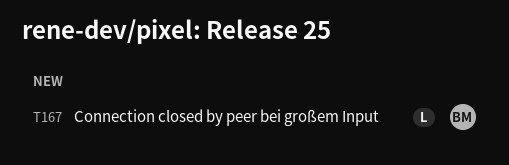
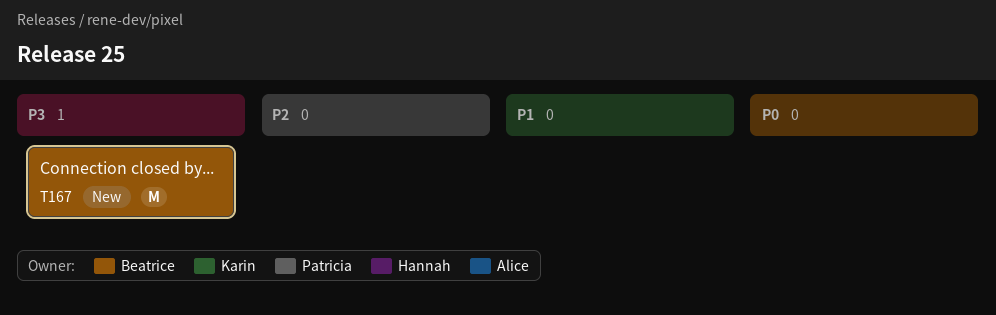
T167, estimate: L -> M

